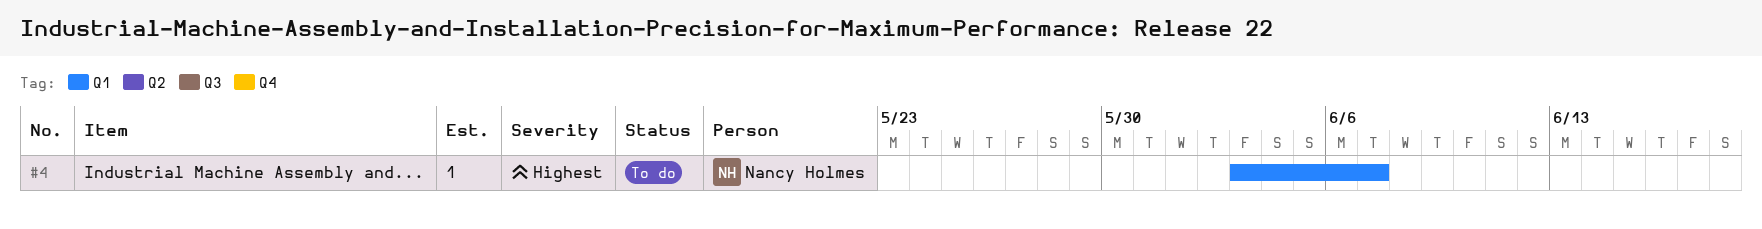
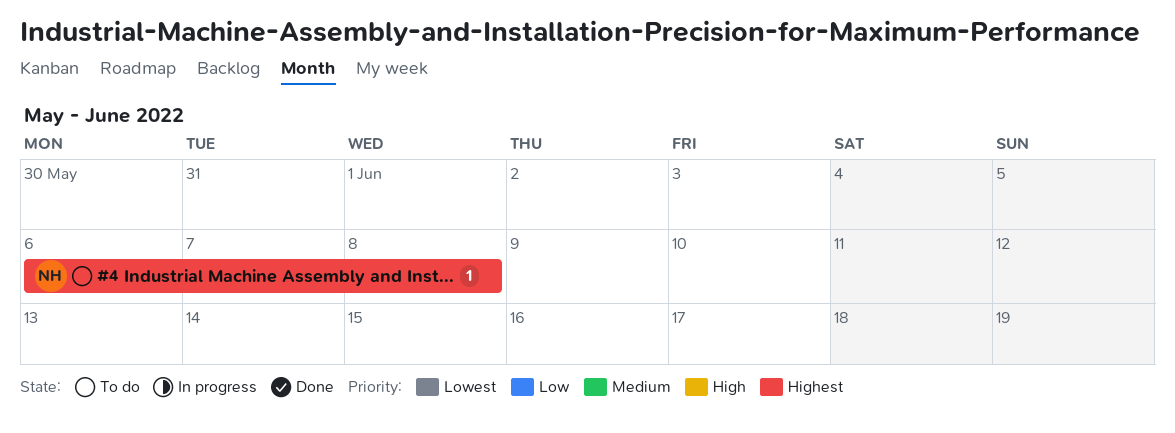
#4, start: Jun 3 -> Jun 6
#4, due: Jun 7 -> Jun 8

